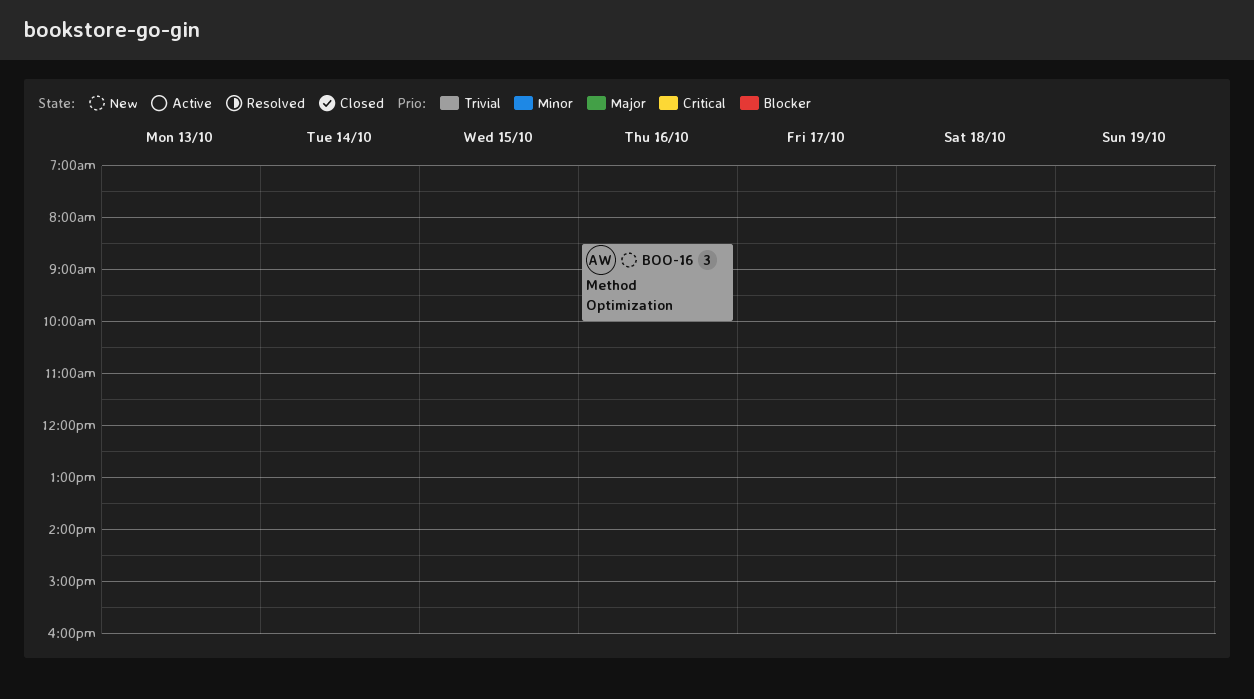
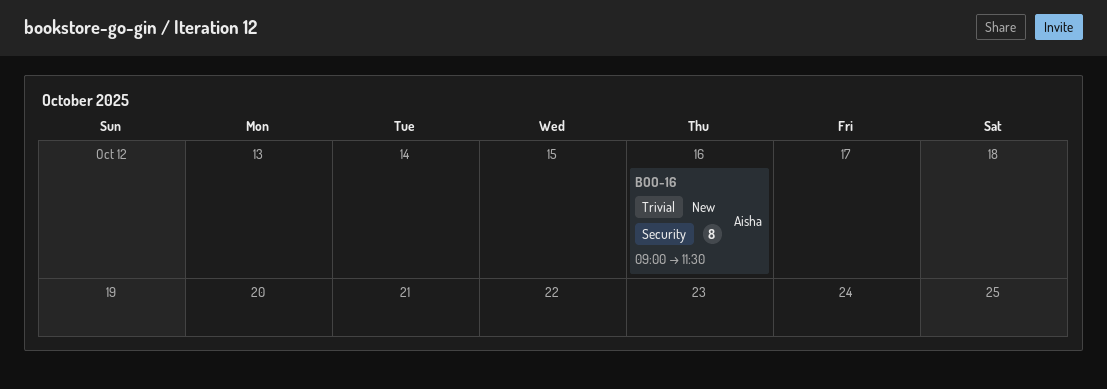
BOO-16, estimate: 3 -> 8
BOO-16, begins: 08:30 -> 09:00
BOO-16, ends: 10:00 -> 11:30

